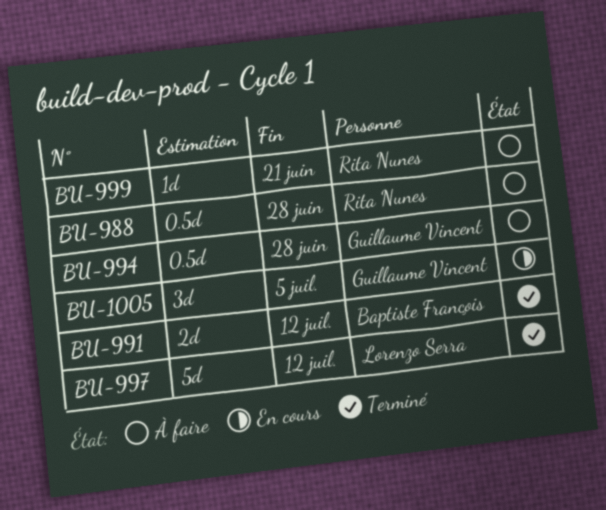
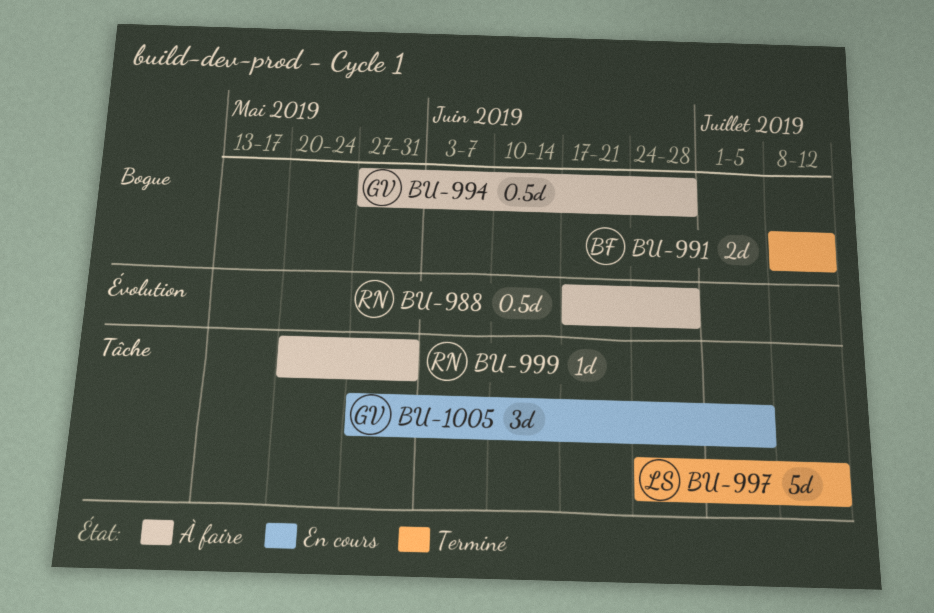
BU-999, due: Jun 21 -> May 31

